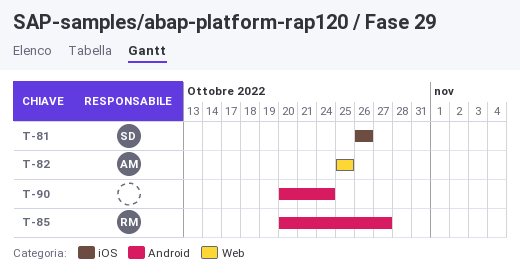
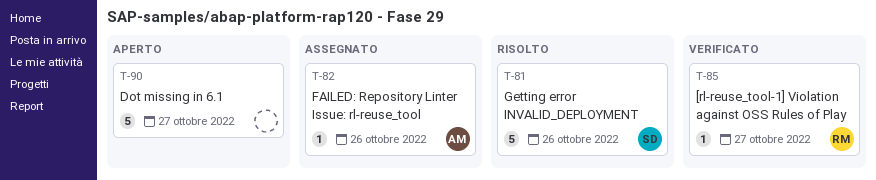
T-82, due: Oct 25 -> Oct 26
T-90, due: Oct 24 -> Oct 27

